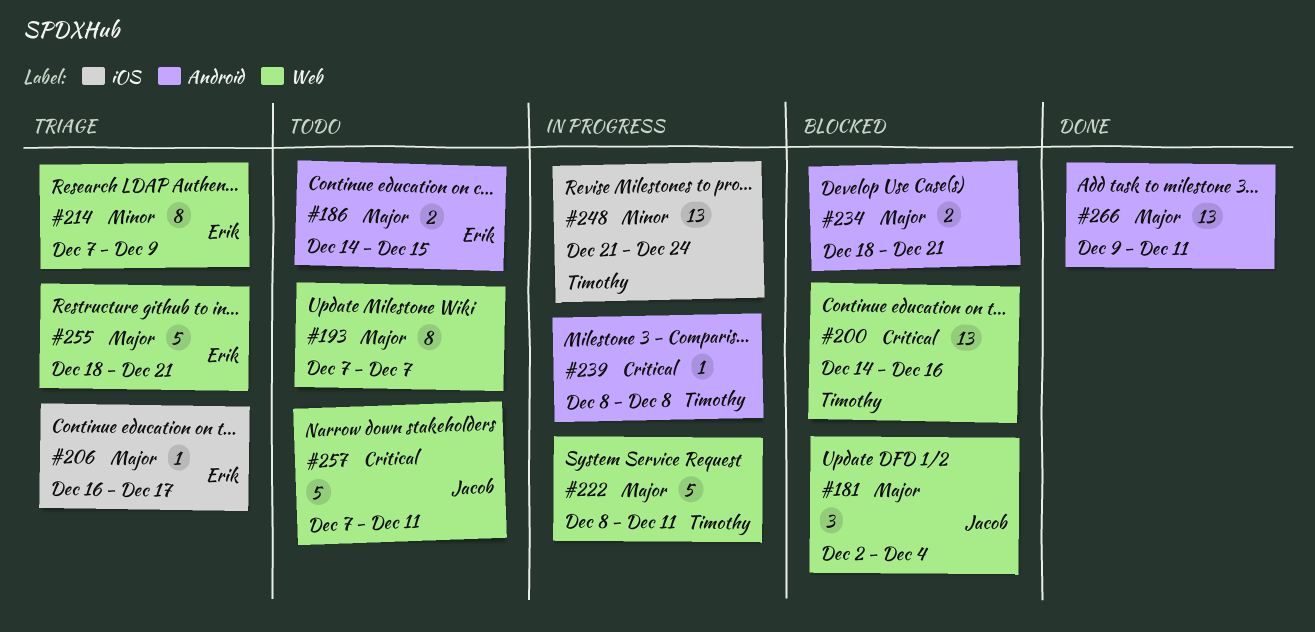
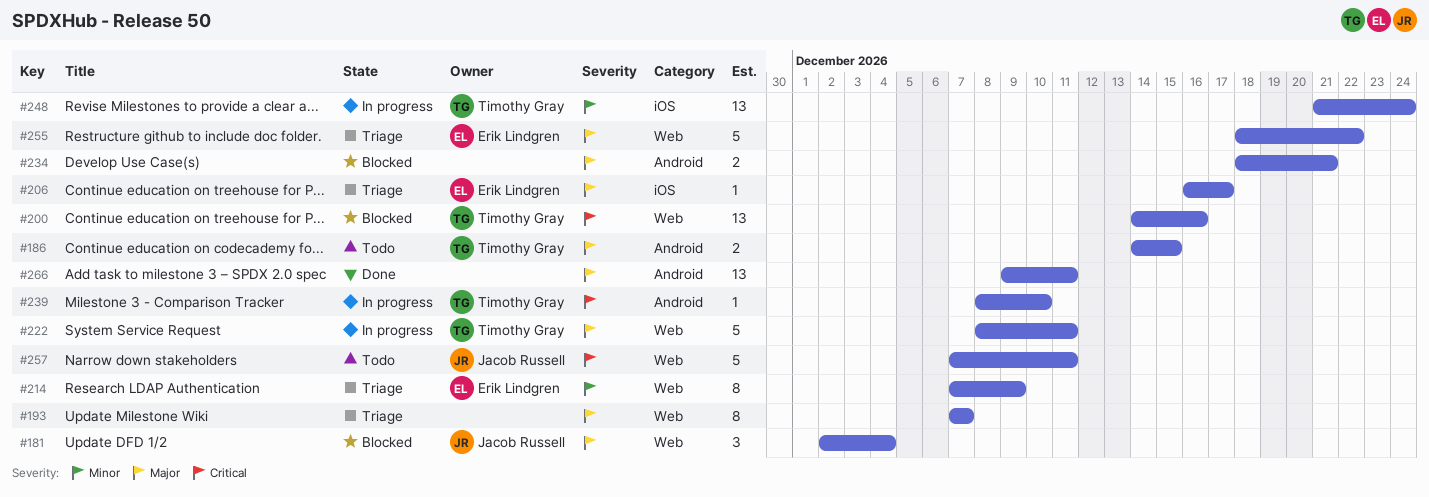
#186, owner: Erik Lindgren -> Timothy Gray
#193, status: Todo -> Triage
#239, due: Dec 8 -> Dec 10
#255, due: Dec 21 -> Dec 22

